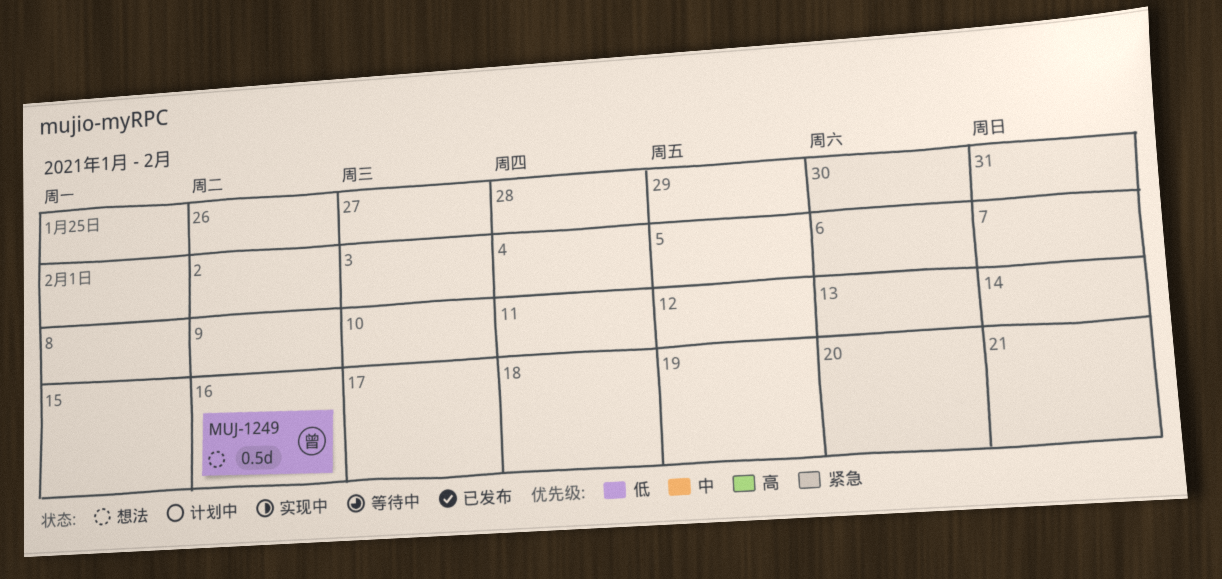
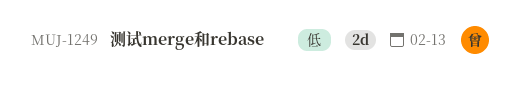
MUJ-1249, estimate: 0.5d -> 2d
MUJ-1249, due: Feb 16 -> Feb 13

